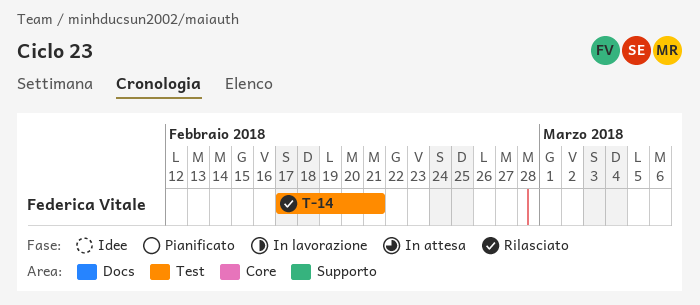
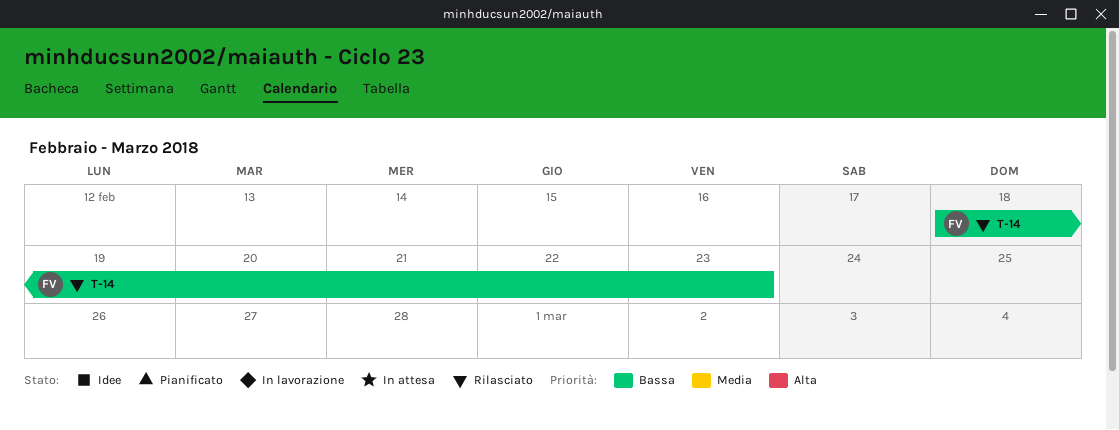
T-14, start: Feb 17 -> Feb 18
T-14, due: Feb 21 -> Feb 23

